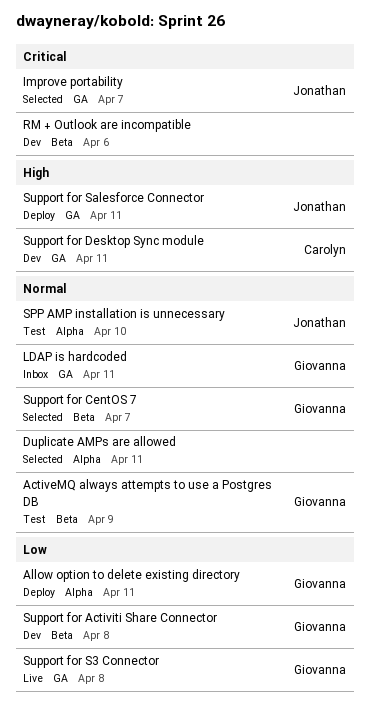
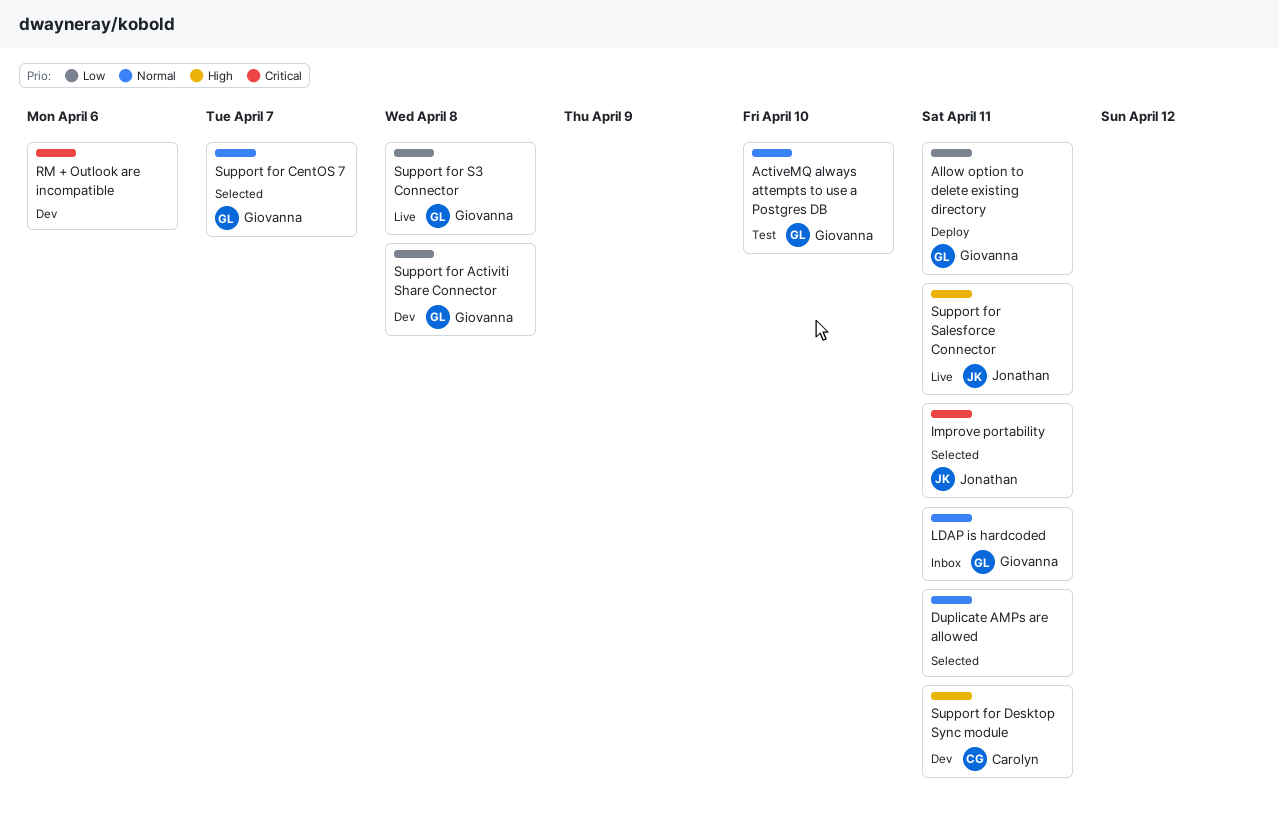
ActiveMQ always attempts to use a Postgres DB, due: Apr 9 -> Apr 10
Improve portability, due: Apr 7 -> Apr 11
SPP AMP installation is unnecessary: present -> none
Support for Salesforce Connector, status: Deploy -> Live

